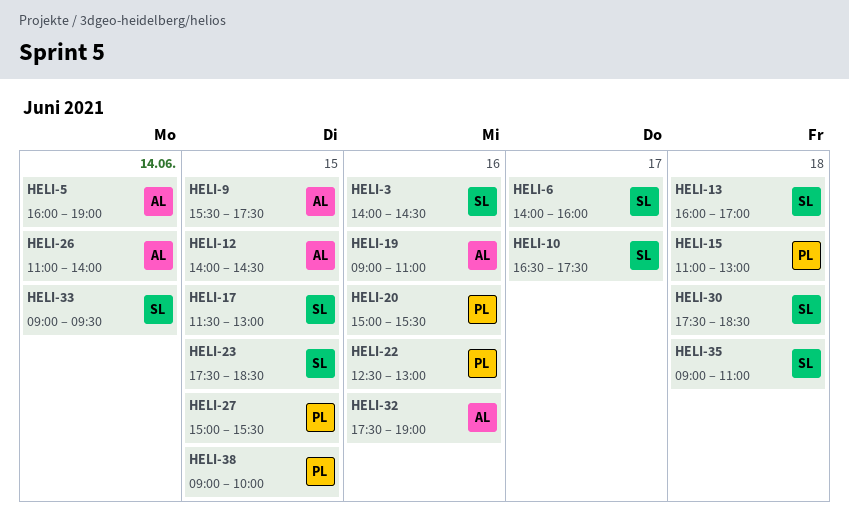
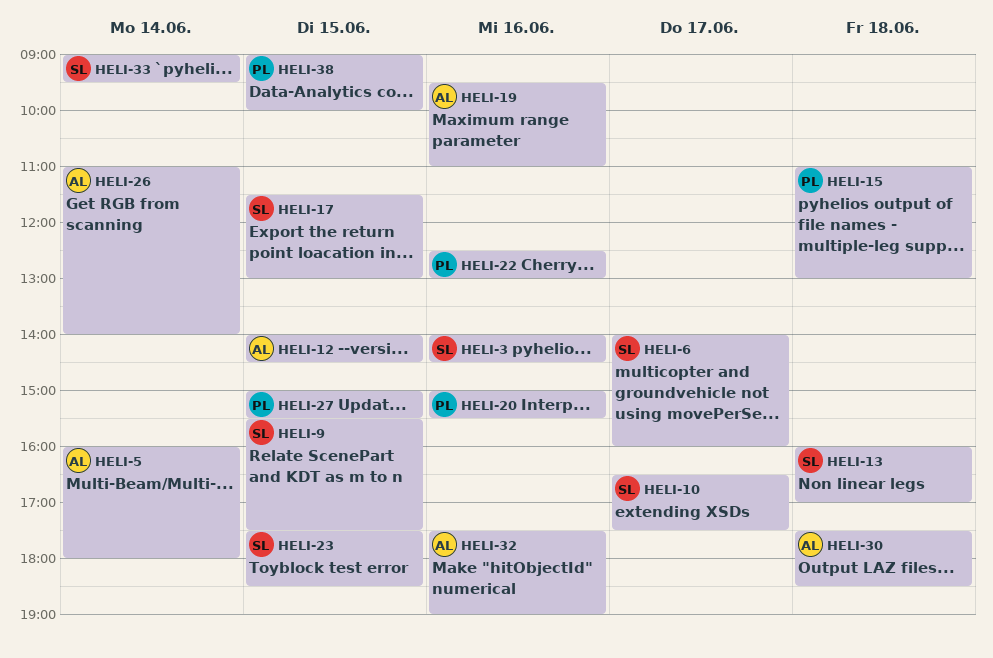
HELI-5, ends: 19:00 -> 18:00
HELI-9, owner: AL -> SL
HELI-19, begins: 09:00 -> 09:30
HELI-30, owner: SL -> AL
HELI-35: present -> none

